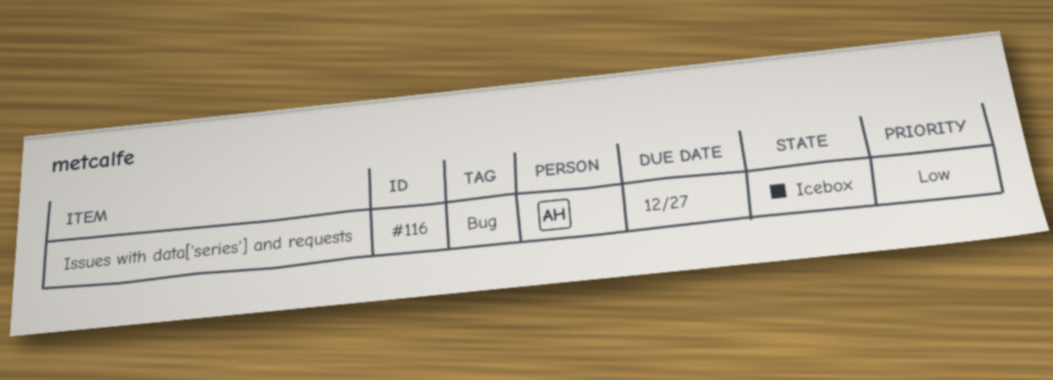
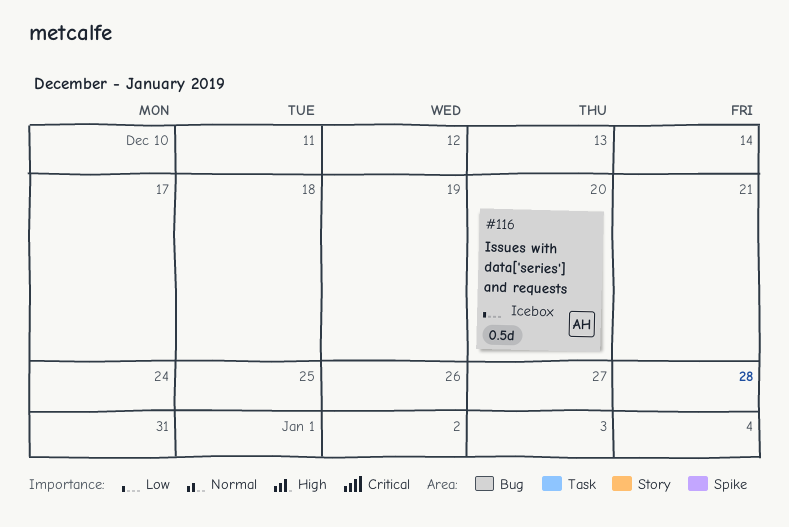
#116, due: Dec 27 -> Dec 20

